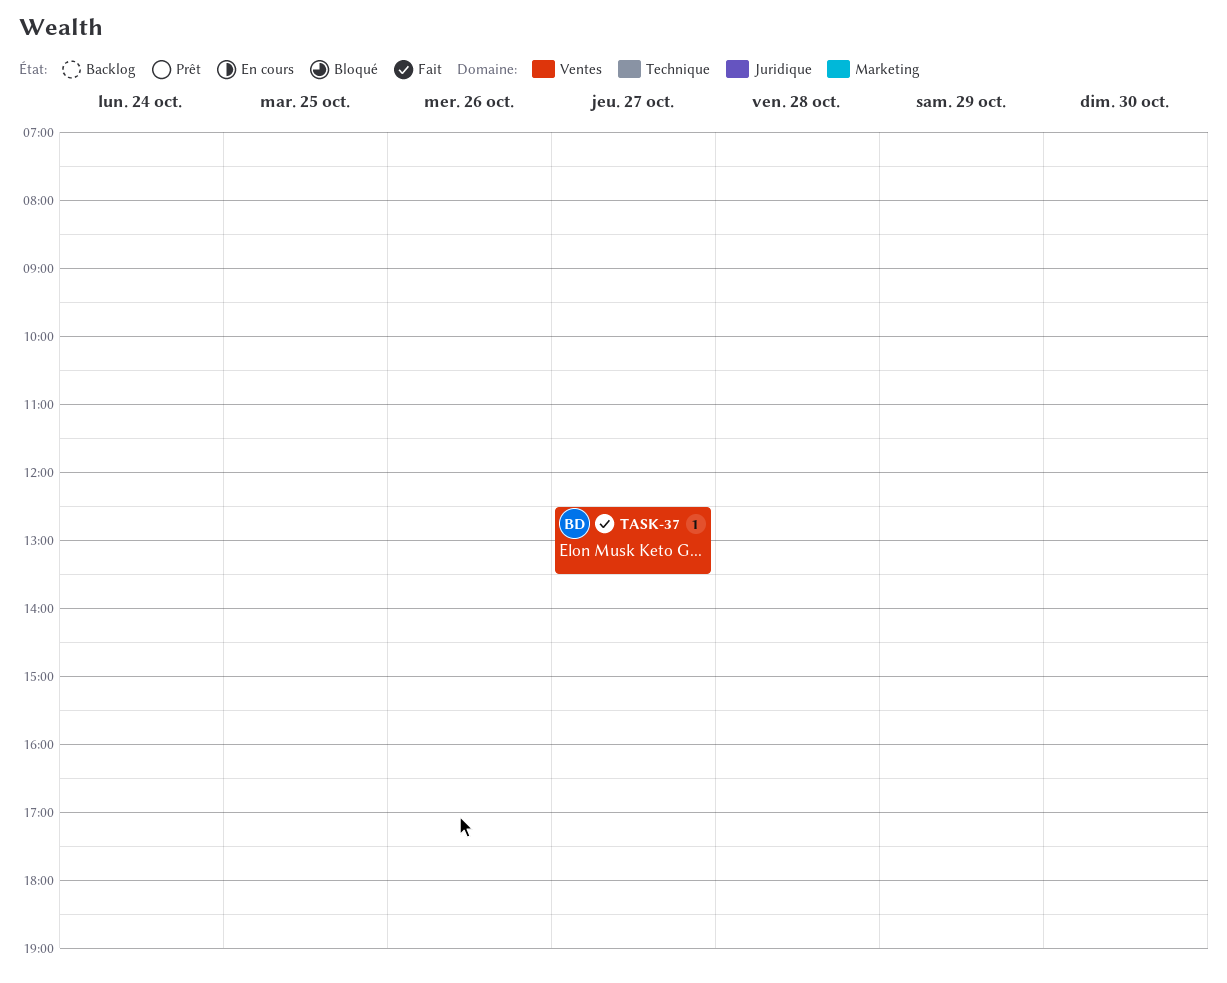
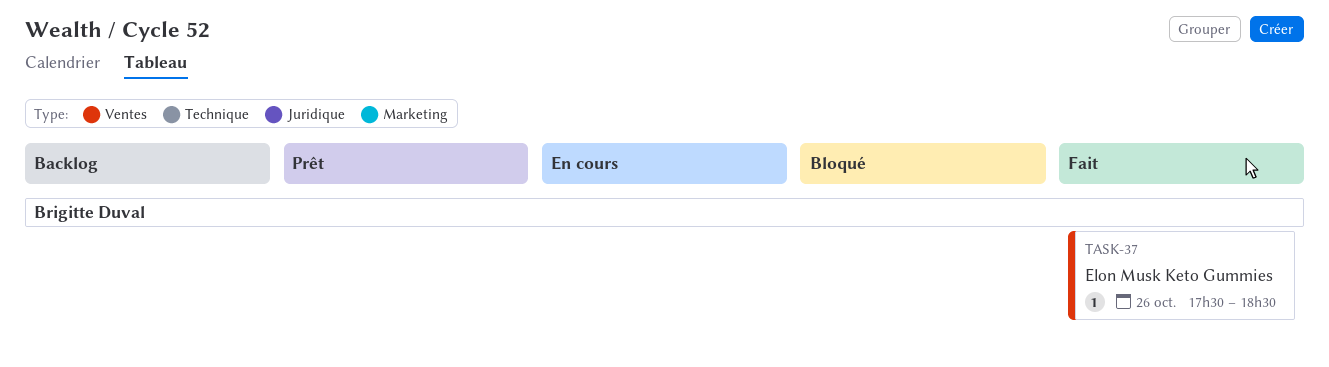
TASK-37, day: Oct 27 -> Oct 26
TASK-37, begins: 12:30 -> 17:30
TASK-37, ends: 13:30 -> 18:30

